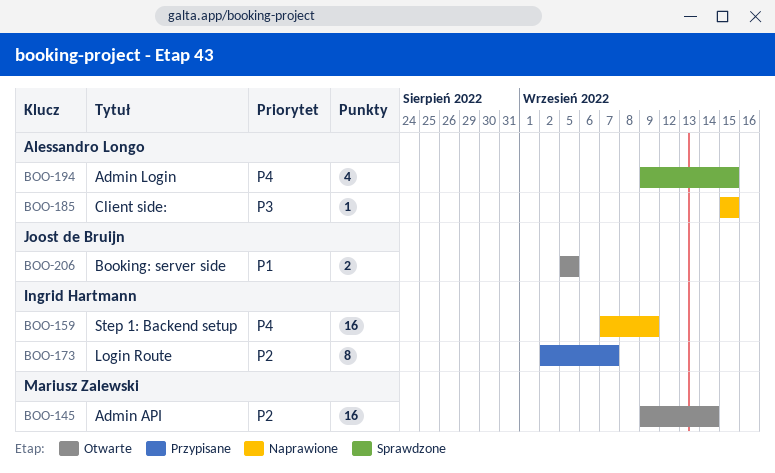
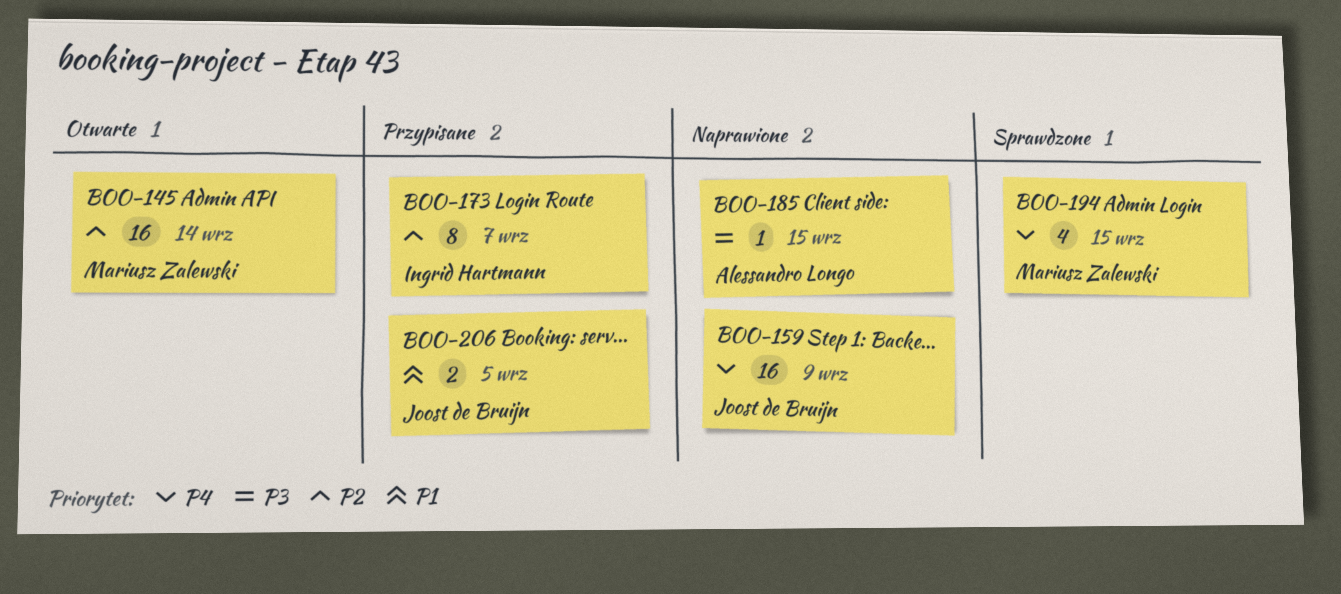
BOO-159, owner: Ingrid Hartmann -> Joost de Bruijn
BOO-194, owner: Alessandro Longo -> Mariusz Zalewski
BOO-206, status: Otwarte -> Przypisane

